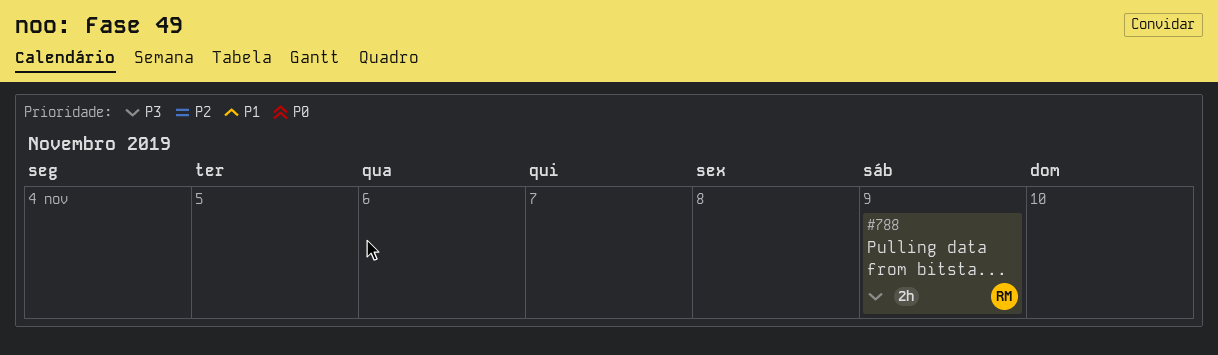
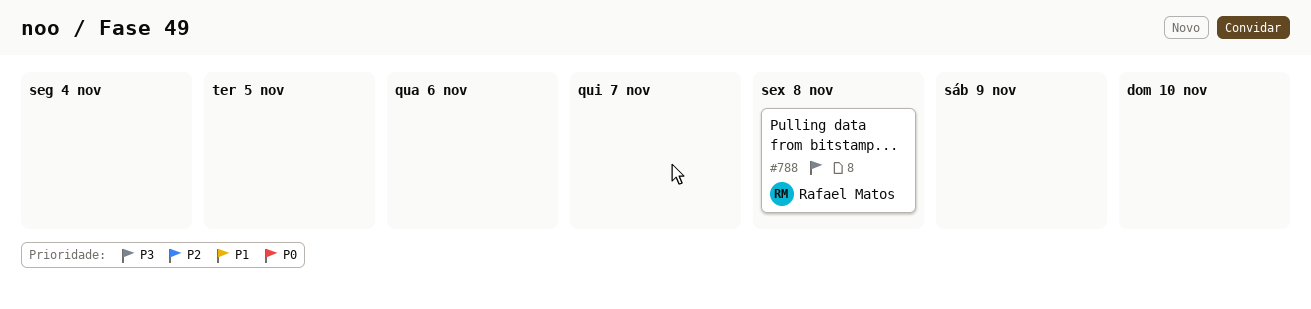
#788, due: Nov 9 -> Nov 8

